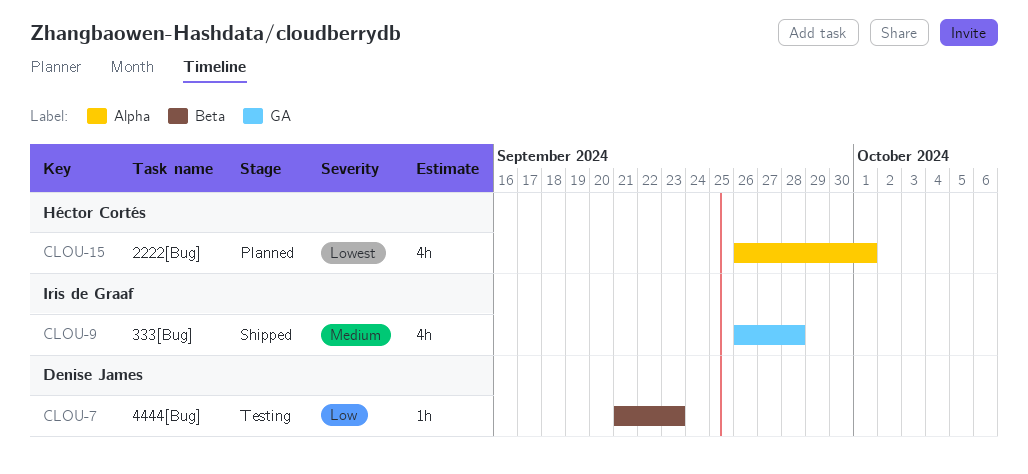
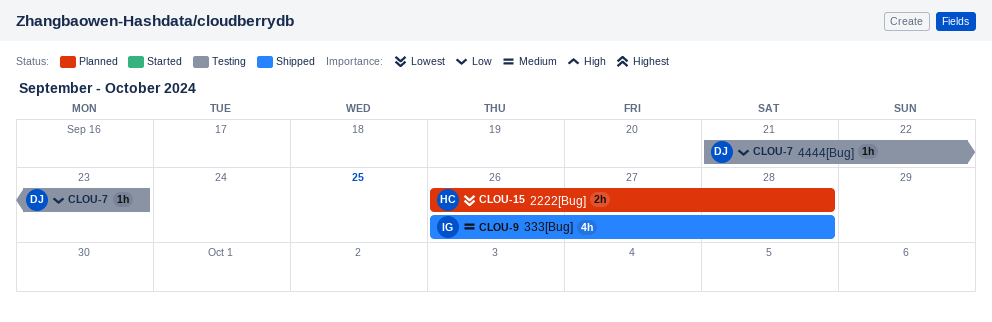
CLOU-15, estimate: 4h -> 2h
CLOU-15, due: Oct 1 -> Sep 28

